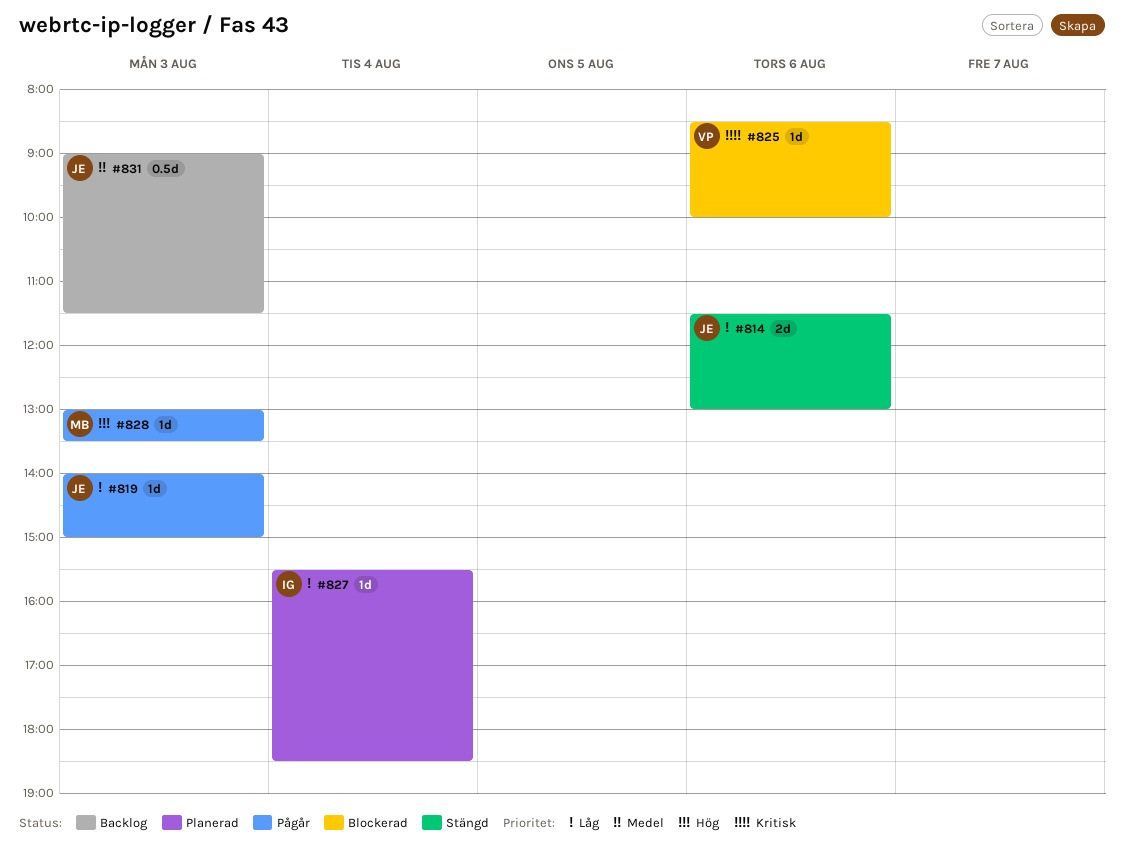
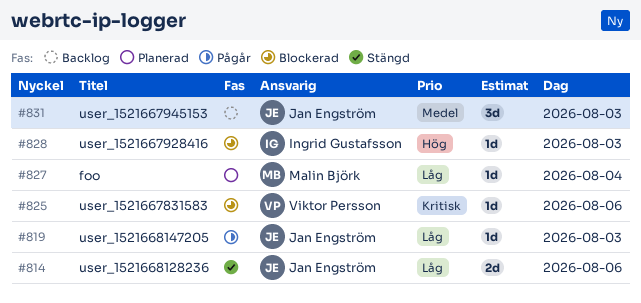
#827, owner: Ingrid Gustafsson -> Malin Björk
#828, status: Pågår -> Blockerad
#828, owner: Malin Björk -> Ingrid Gustafsson
#831, estimate: 0.5d -> 3d

